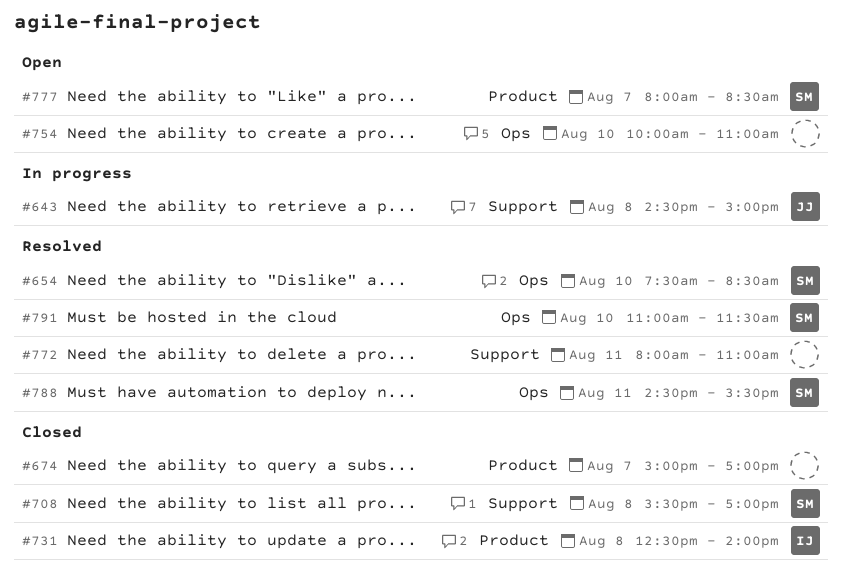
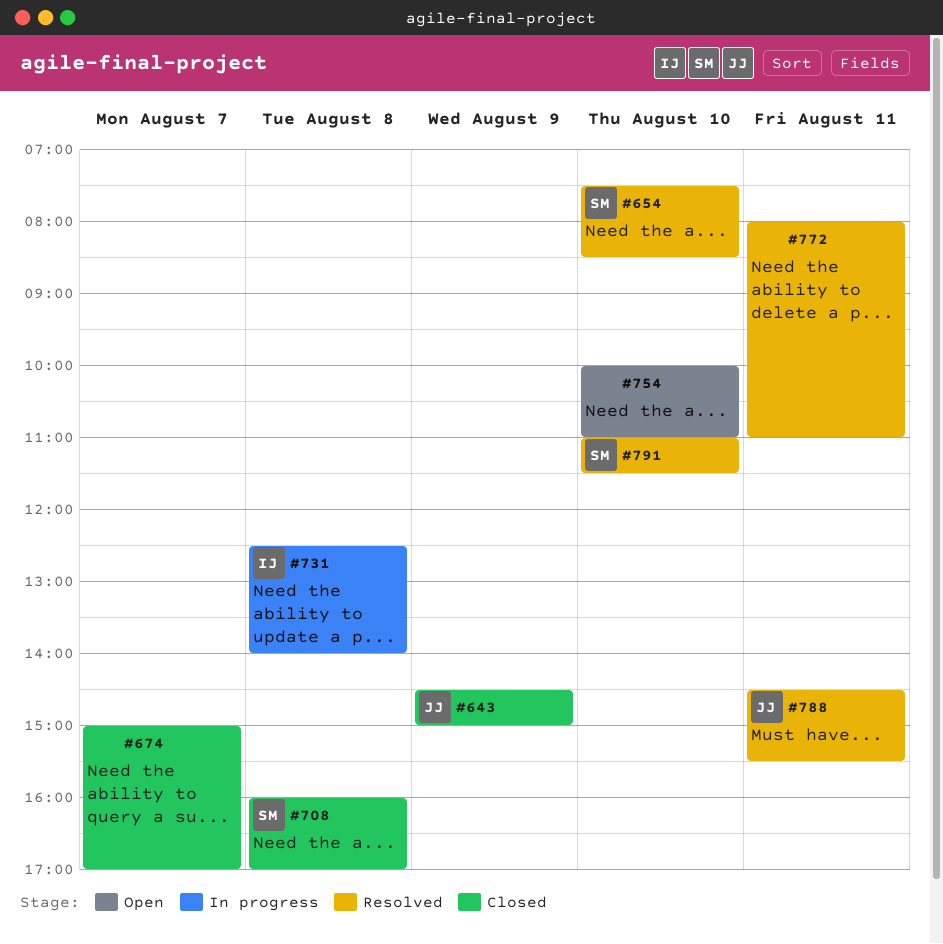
#643, status: In progress -> Closed
#643, day: Aug 8 -> Aug 9
#708, begins: 15:30 -> 16:00
#731, status: Closed -> In progress
#777: present -> none
#788, owner: SM -> JJ

